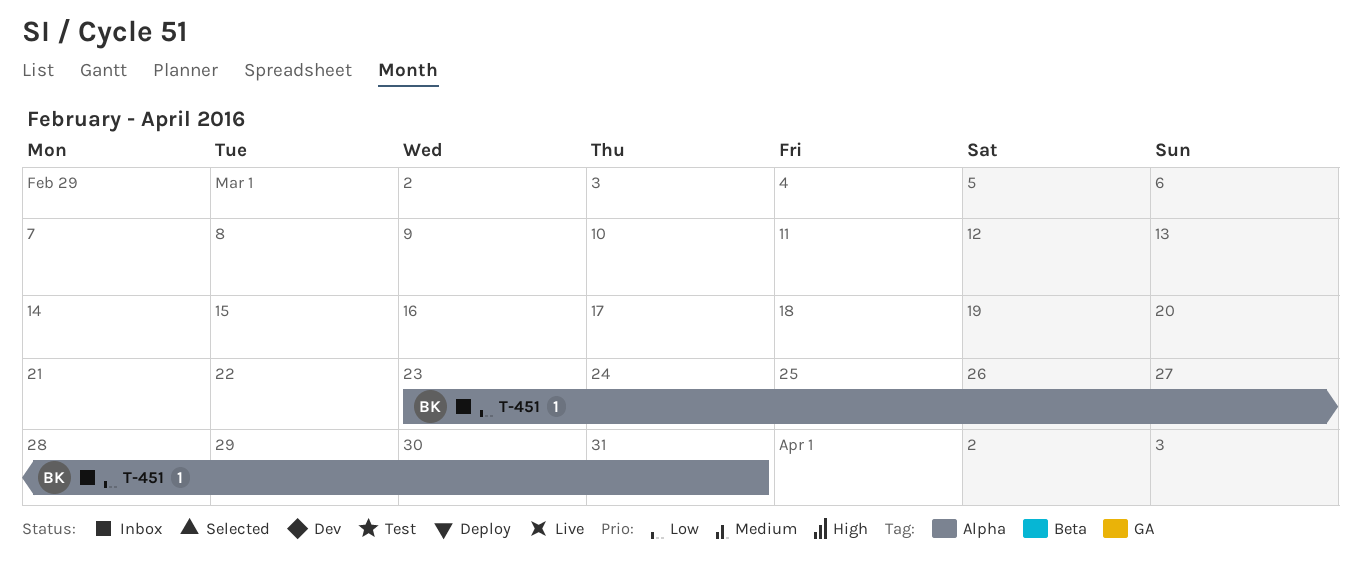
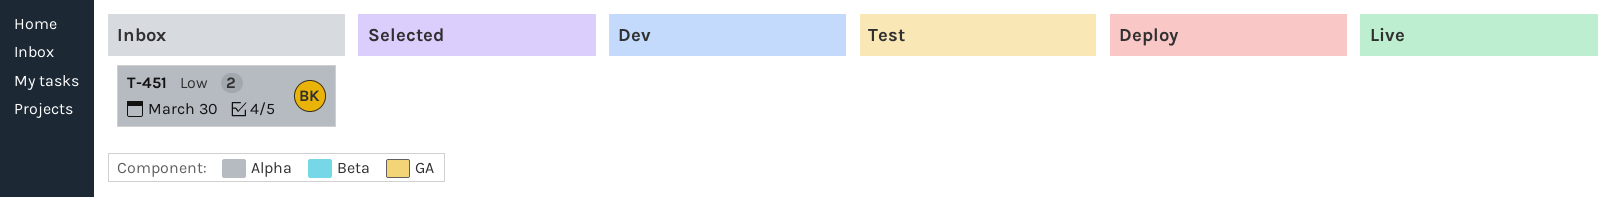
T-451, estimate: 1 -> 2
T-451, due: Mar 31 -> Mar 30

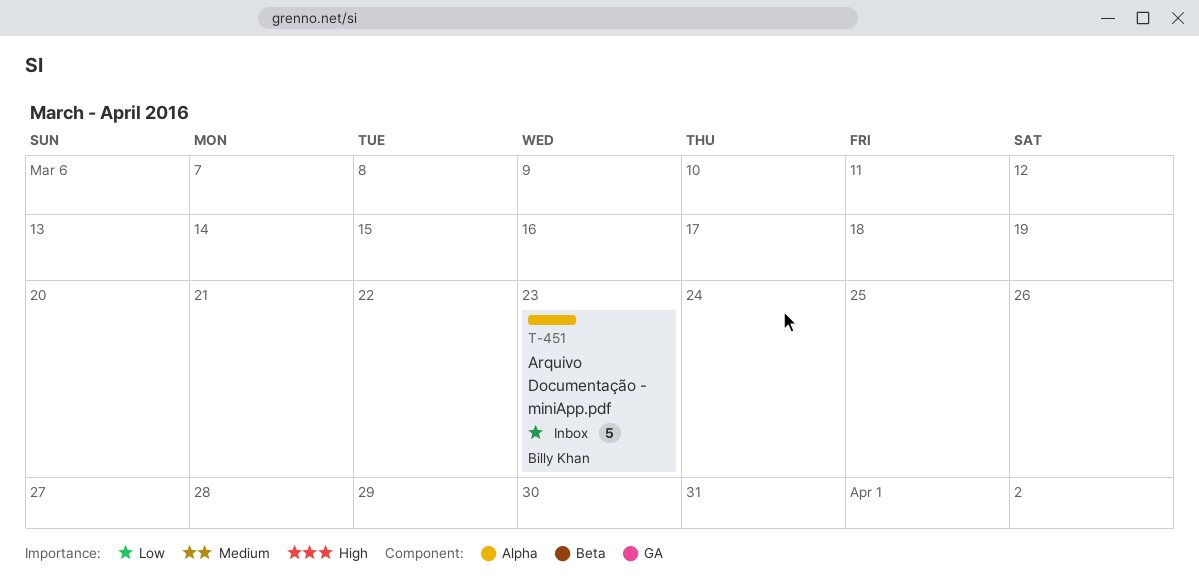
T-451, estimate: 2 -> 5
T-451, due: Mar 30 -> Mar 23

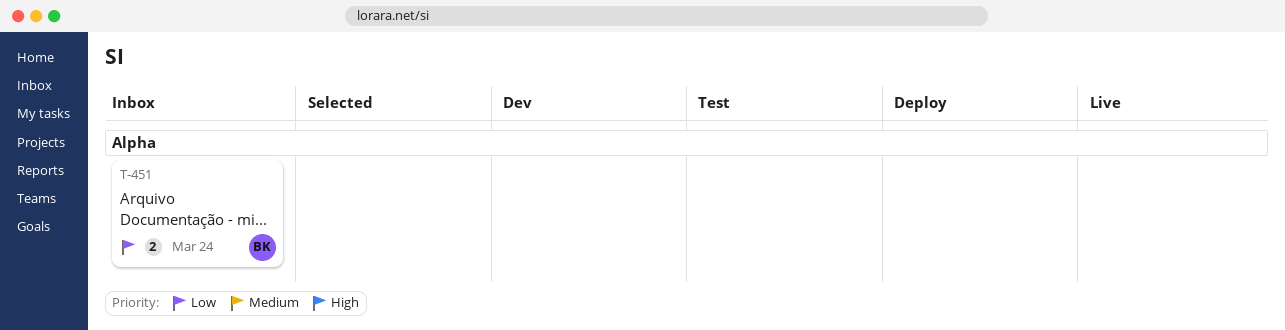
T-451, estimate: 5 -> 2
T-451, due: Mar 23 -> Mar 24

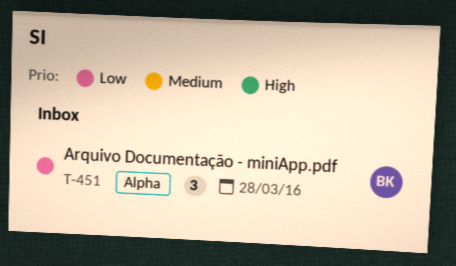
T-451, estimate: 2 -> 3
T-451, due: Mar 24 -> Mar 28

